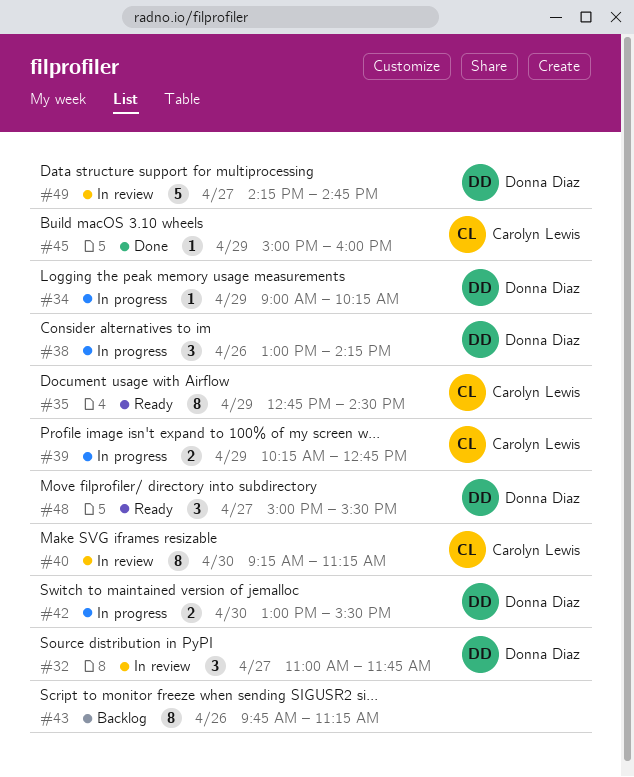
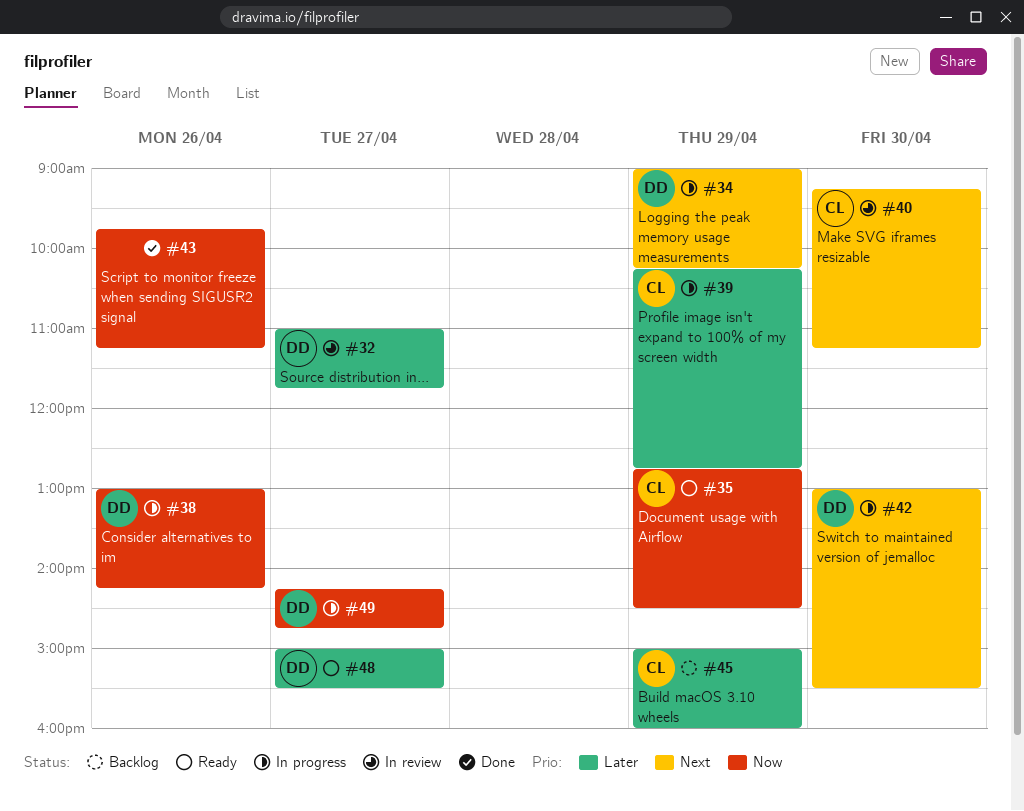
#43, status: Backlog -> Done
#45, status: Done -> Backlog
#49, status: In review -> In progress

